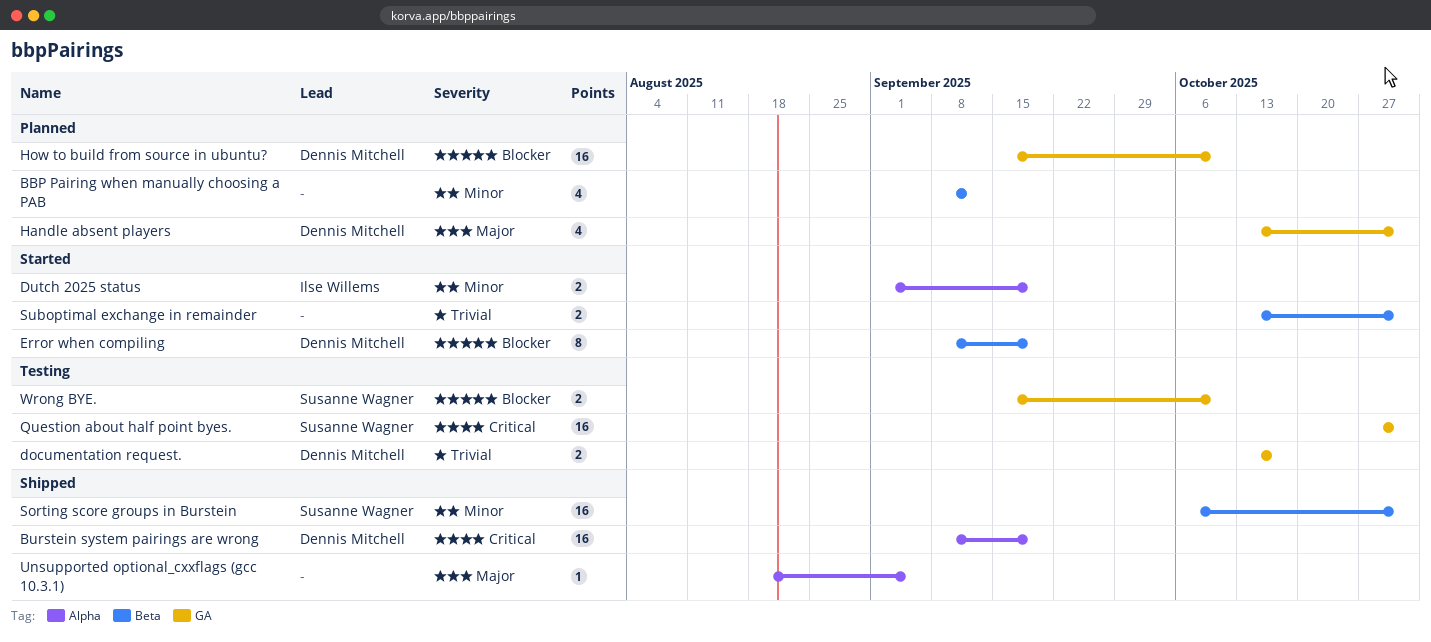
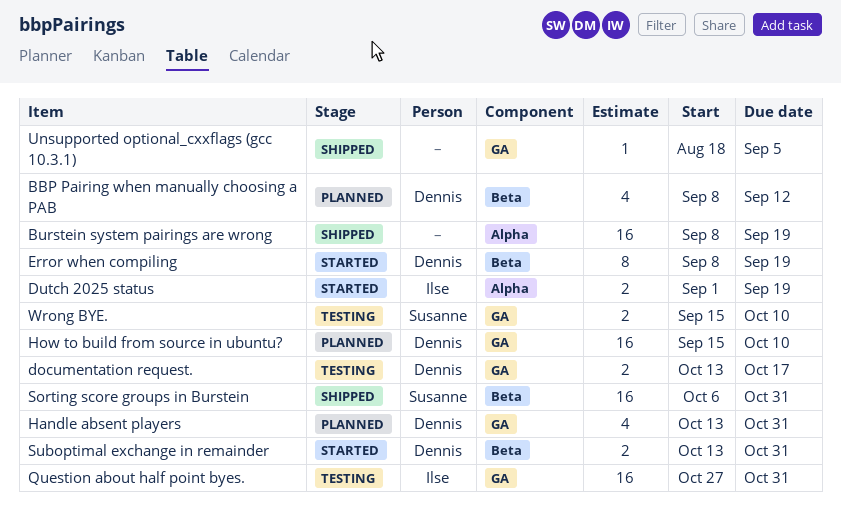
BBP Pairing when manually choosing a PAB, owner: none -> Dennis Mitchell
Burstein system pairings are wrong, owner: Dennis Mitchell -> none
Question about half point byes., owner: Susanne Wagner -> Ilse Willems
Suboptimal exchange in remainder, owner: none -> Dennis Mitchell
Unsupported optional_cxxflags (gcc 10.3.1), label: Alpha -> GA

